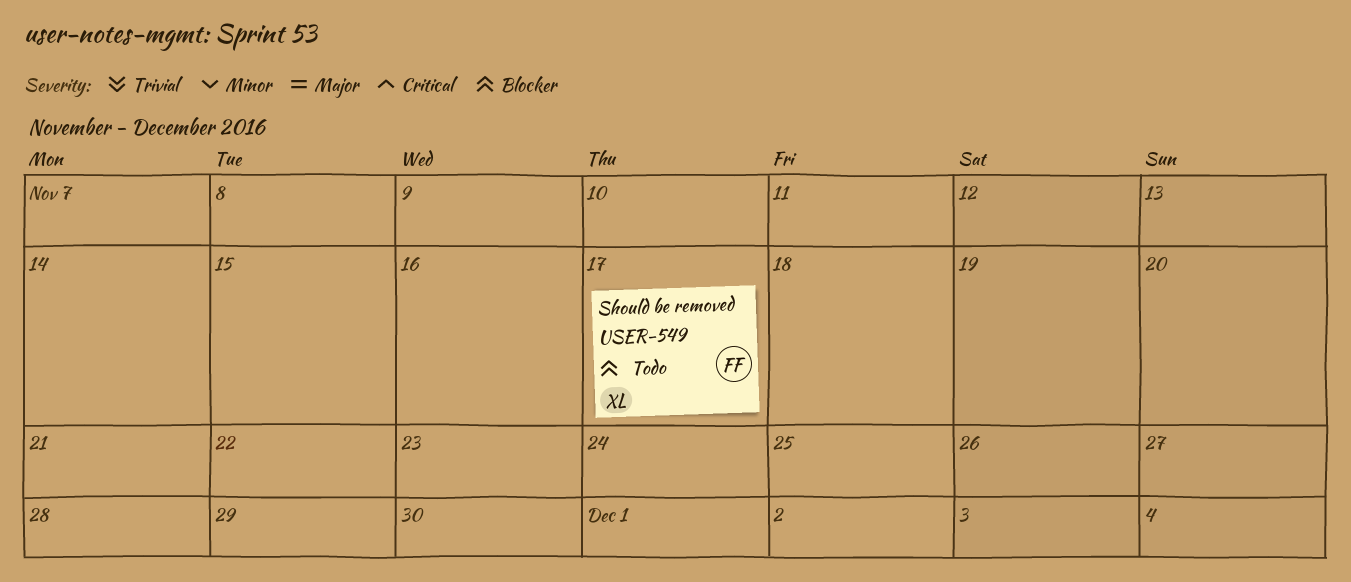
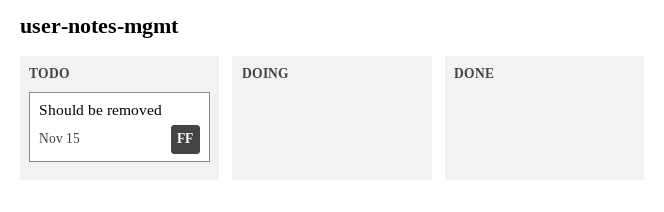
Should be removed, due: Nov 17 -> Nov 15

